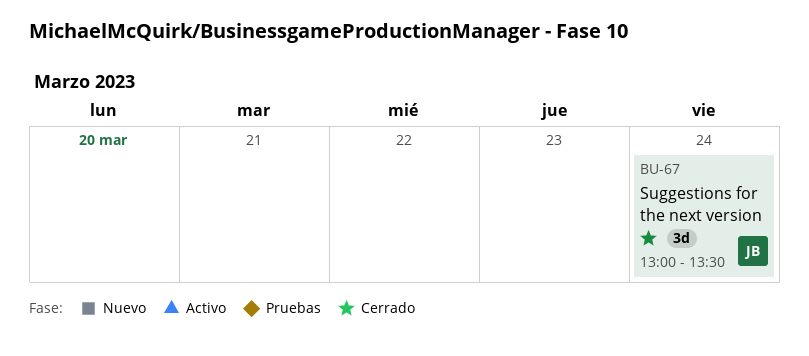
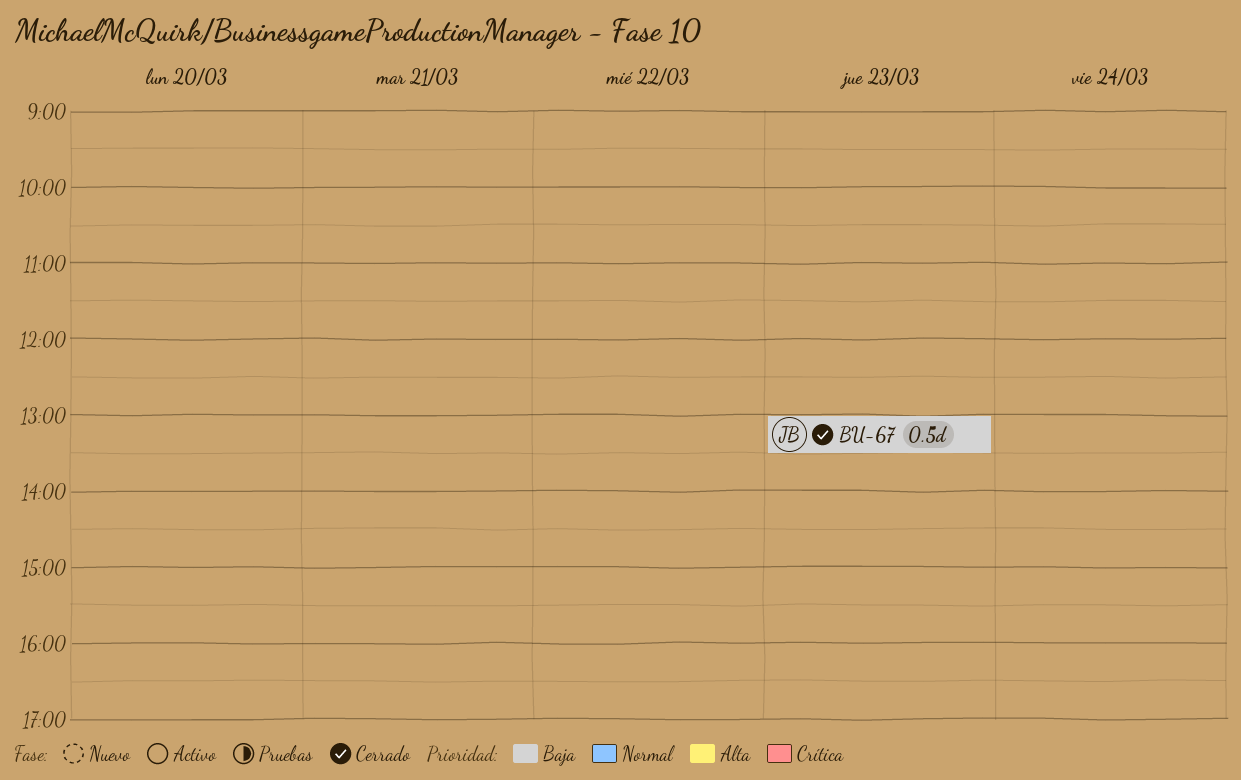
BU-67, estimate: 3d -> 0.5d
BU-67, day: Mar 24 -> Mar 23

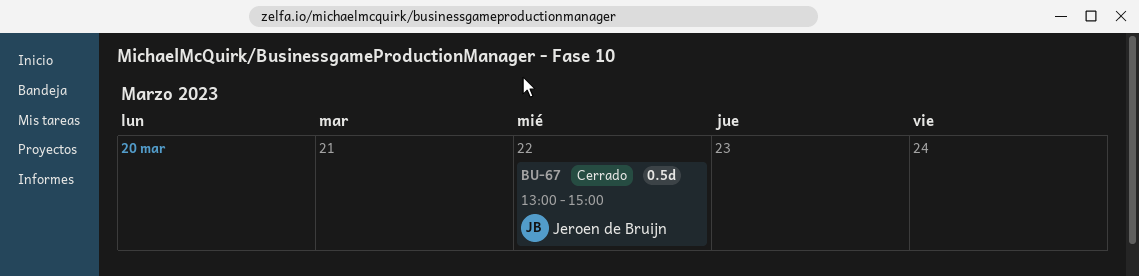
BU-67, day: Mar 23 -> Mar 22
BU-67, ends: 13:30 -> 15:00

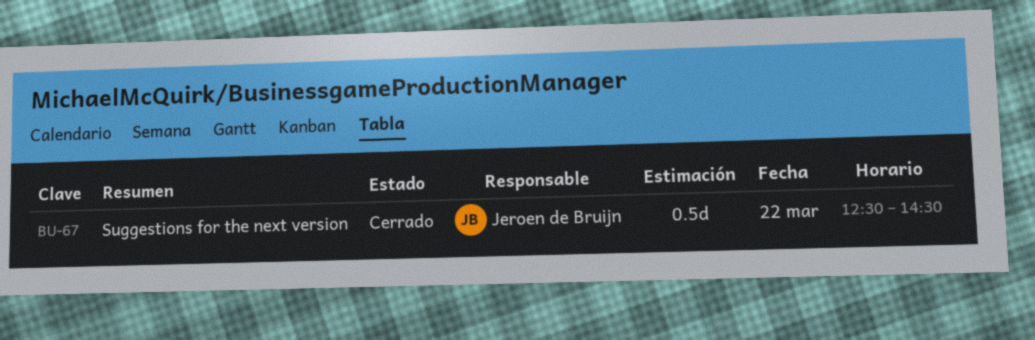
BU-67, begins: 13:00 -> 12:30
BU-67, ends: 15:00 -> 14:30

